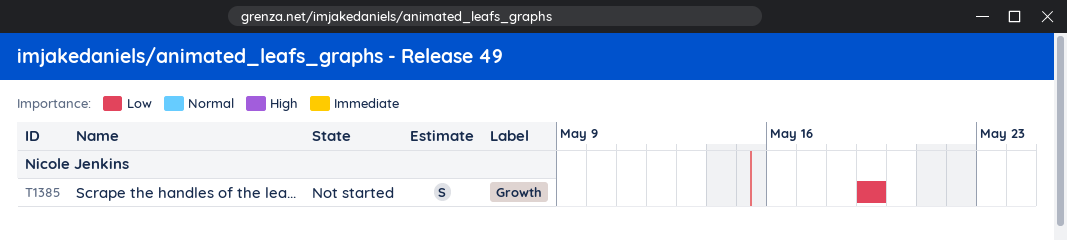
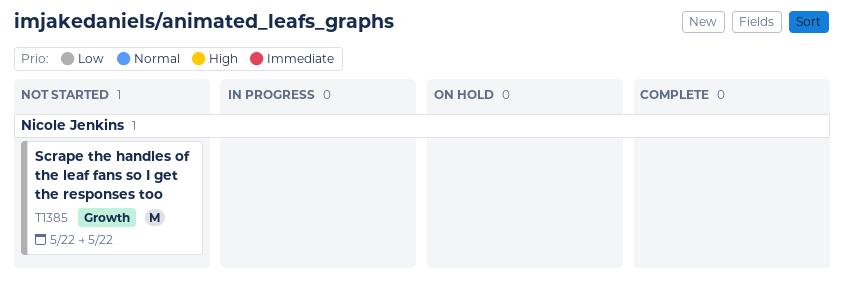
T1385, estimate: S -> M
T1385, start: May 19 -> May 22
T1385, due: May 19 -> May 22

